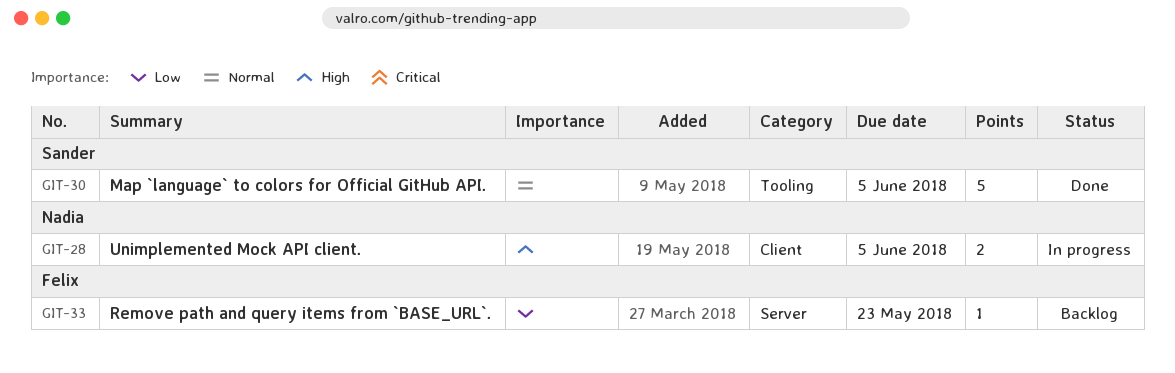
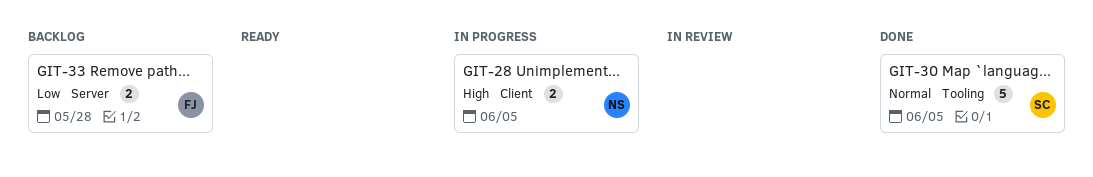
GIT-33, estimate: 1 -> 2
GIT-33, due: May 23 -> May 28

